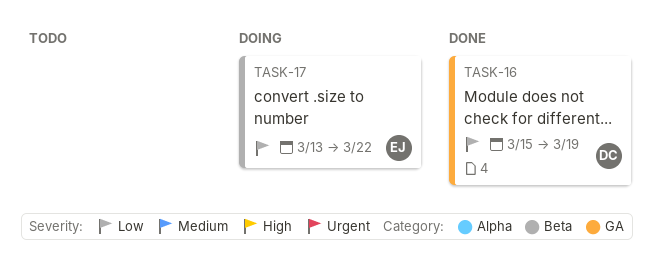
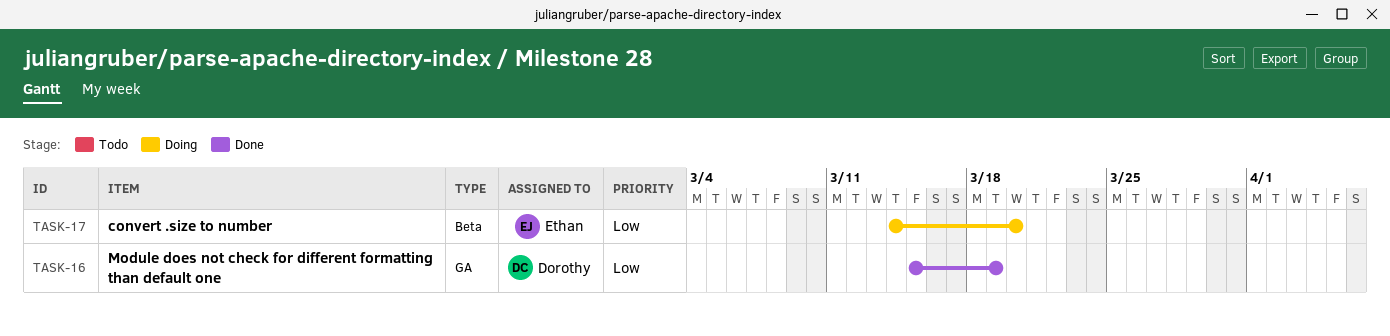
TASK-17, start: Mar 13 -> Mar 14
TASK-17, due: Mar 22 -> Mar 20

